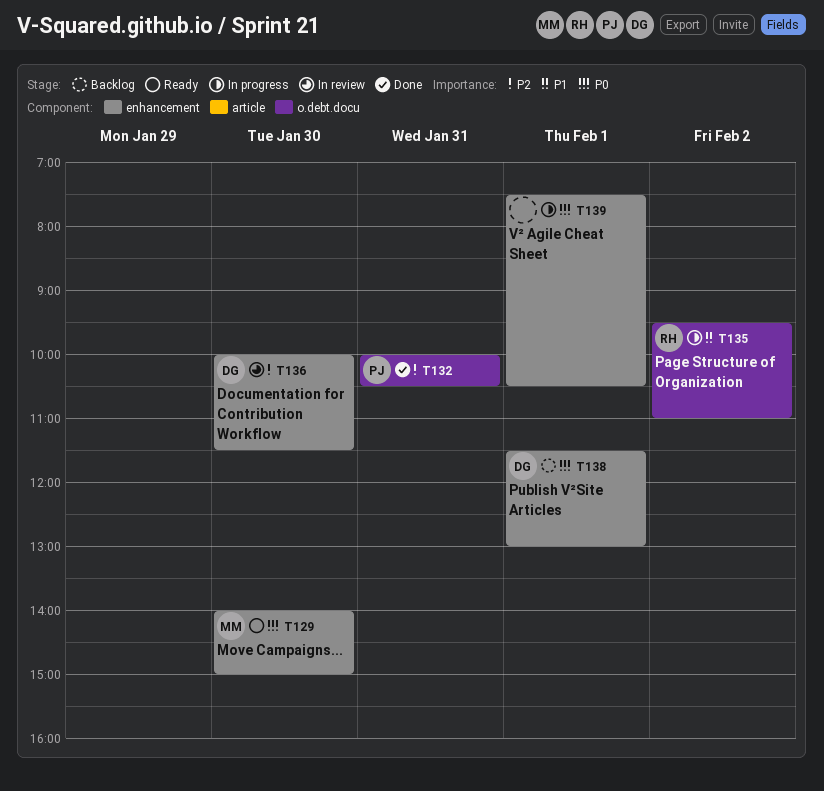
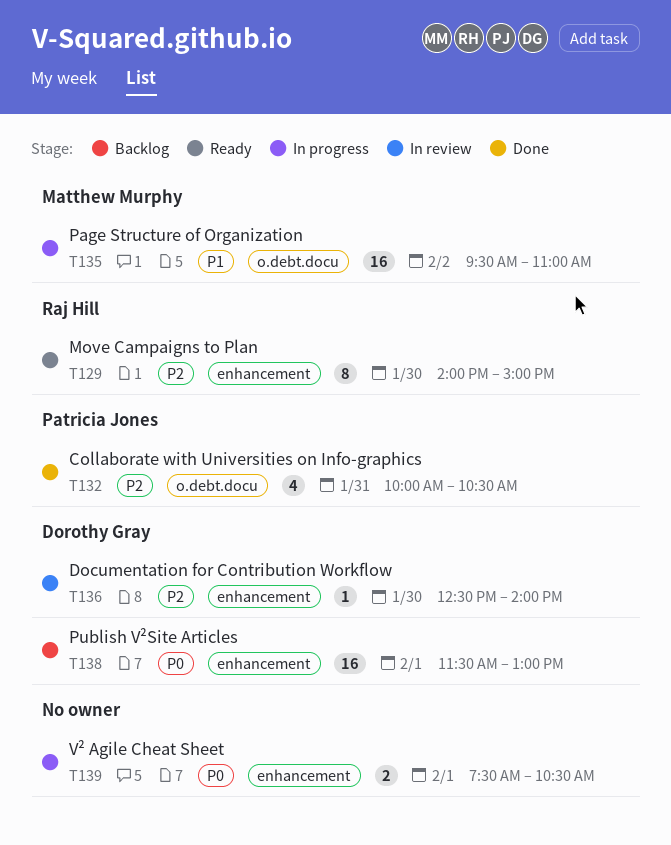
T129, owner: Matthew Murphy -> Raj Hill
T129, priority: P0 -> P2
T135, owner: Raj Hill -> Matthew Murphy
T136, begins: 10:00 -> 12:30
T136, ends: 11:30 -> 14:00

